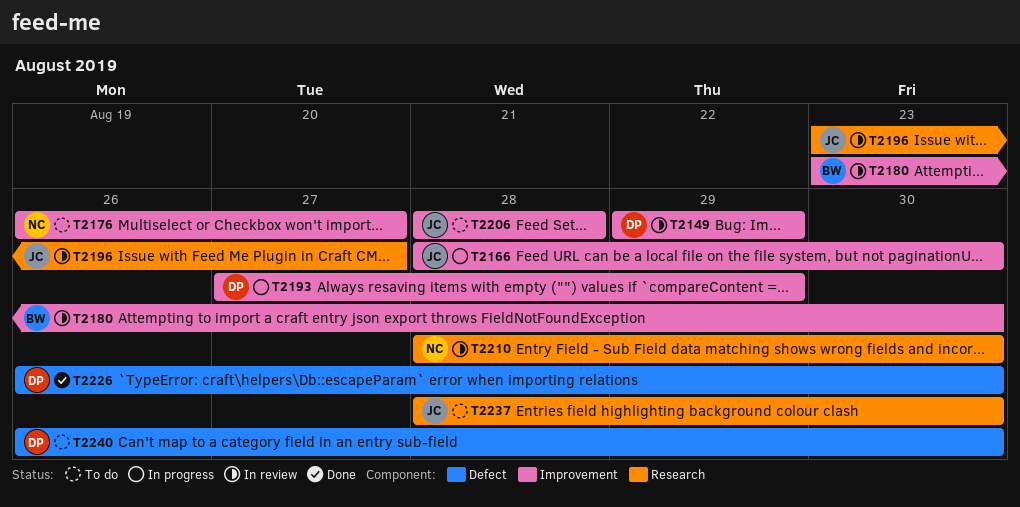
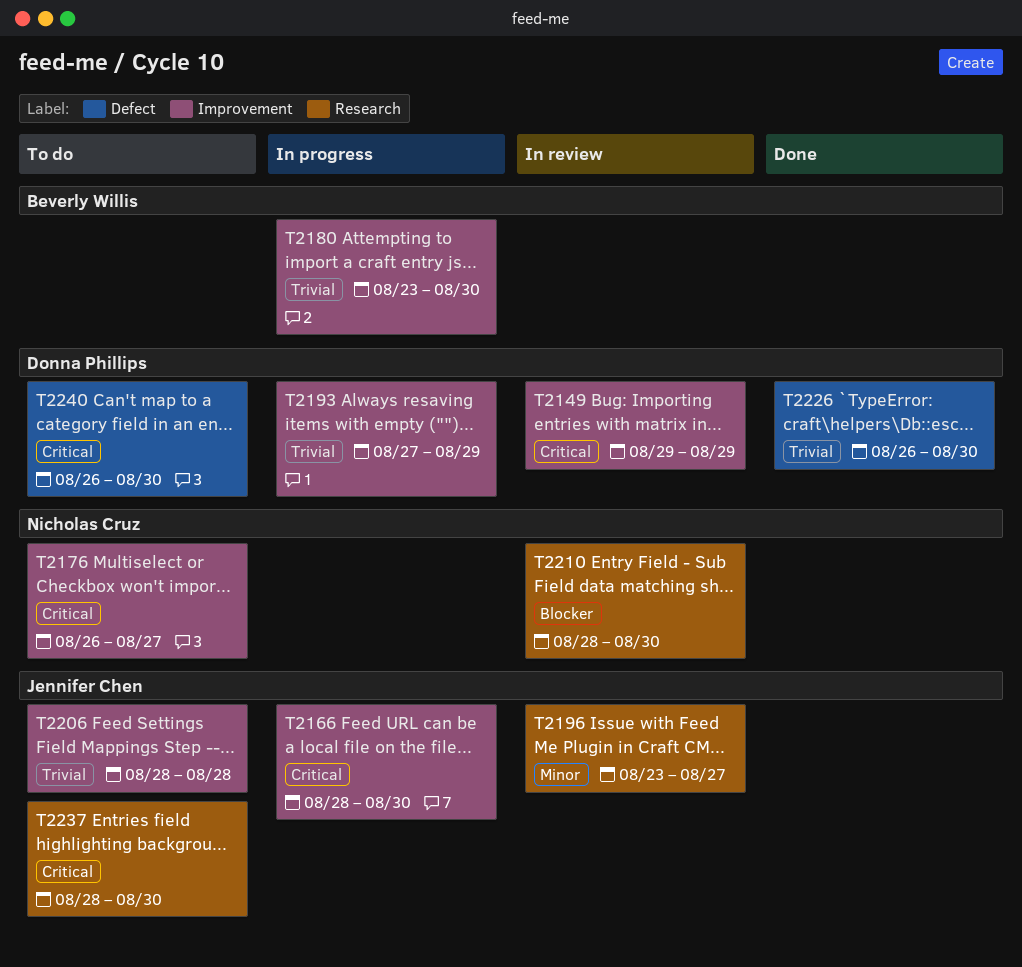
T2180, status: In review -> In progress

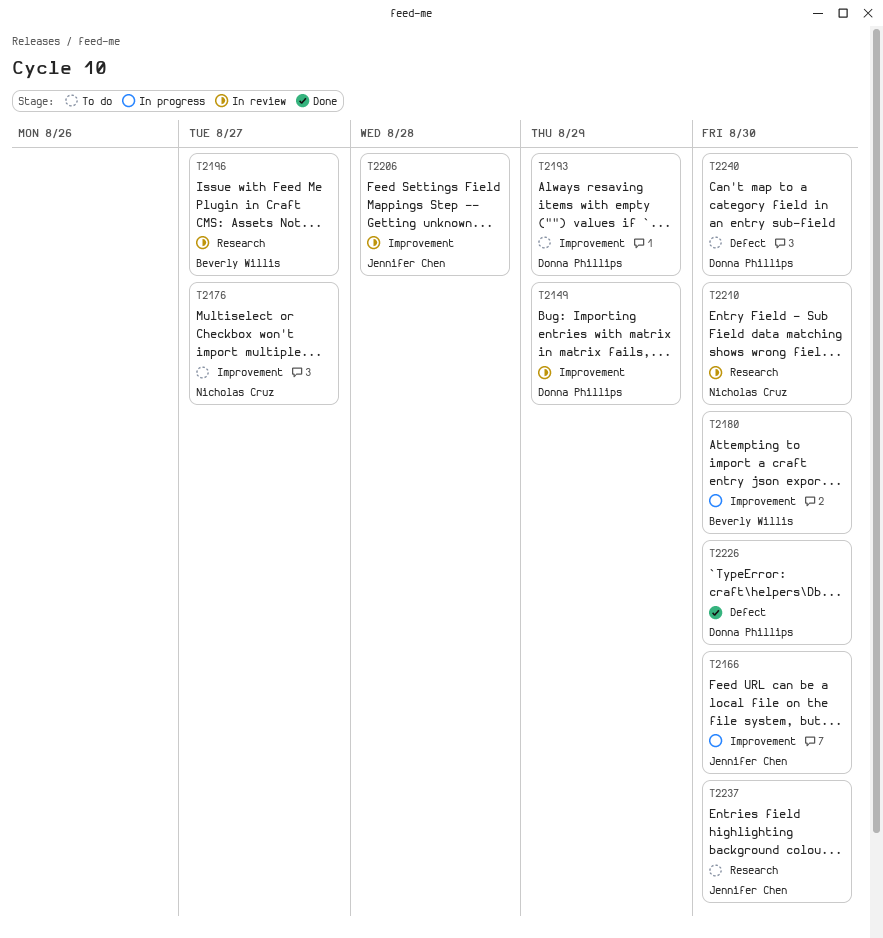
T2193, status: In progress -> To do
T2196, owner: Jennifer Chen -> Beverly Willis
T2206, status: To do -> In review

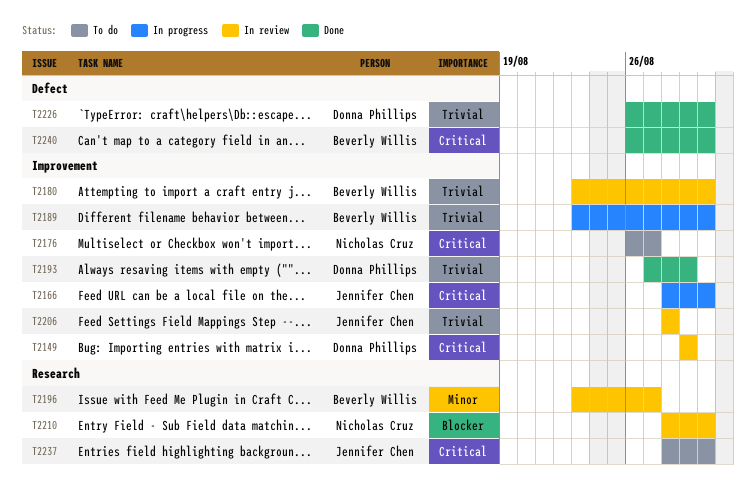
T2180, status: In progress -> In review
T2189: none -> present
T2193, status: To do -> Done
T2240, status: To do -> Done
T2240, owner: Donna Phillips -> Beverly Willis

